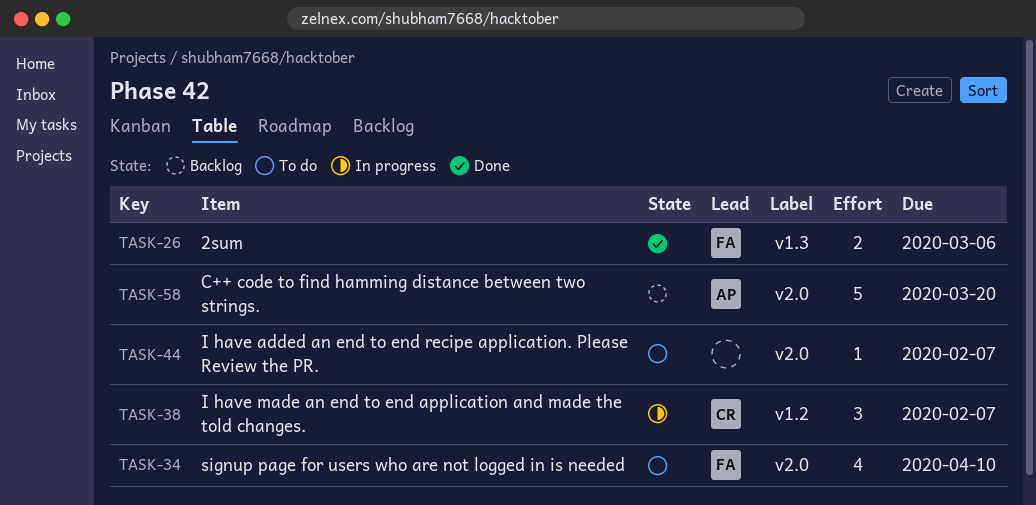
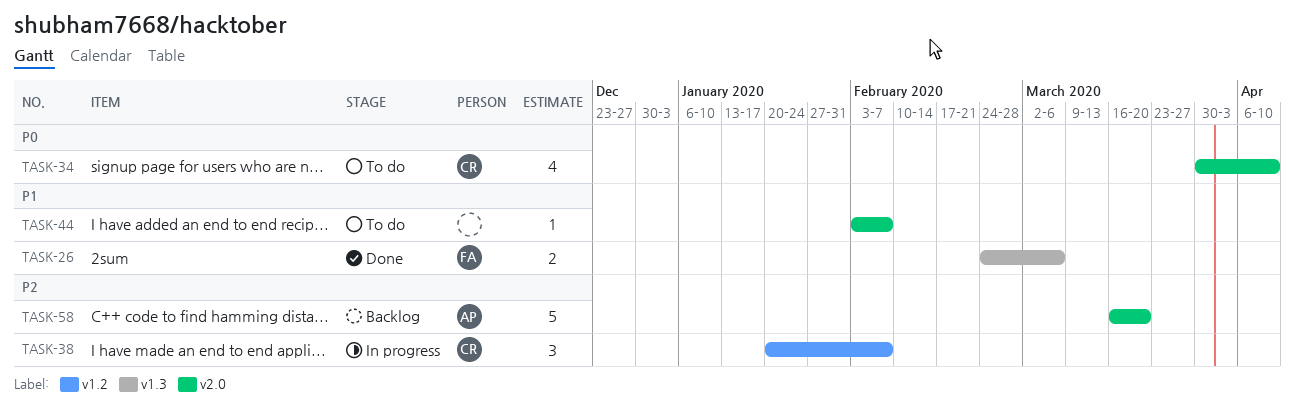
TASK-34, owner: FA -> CR

